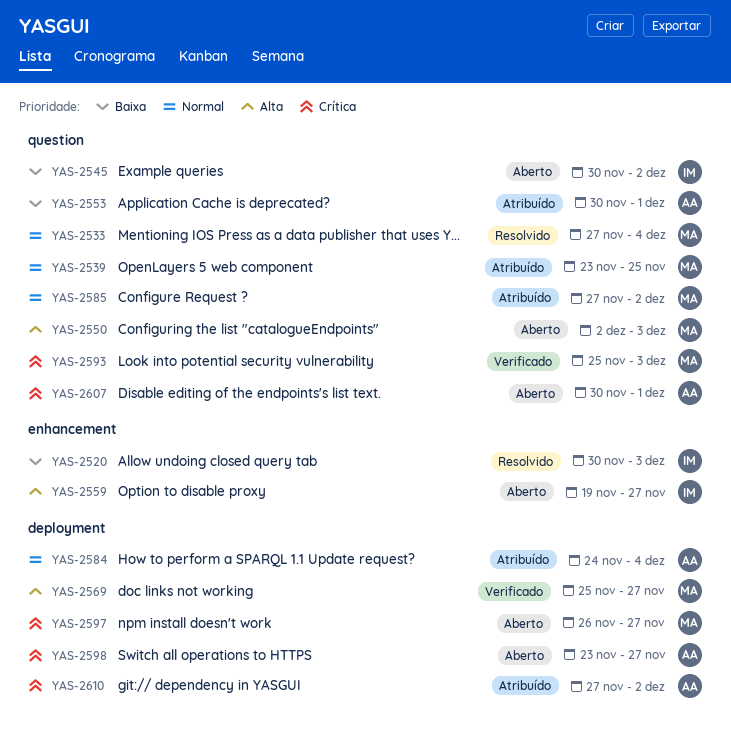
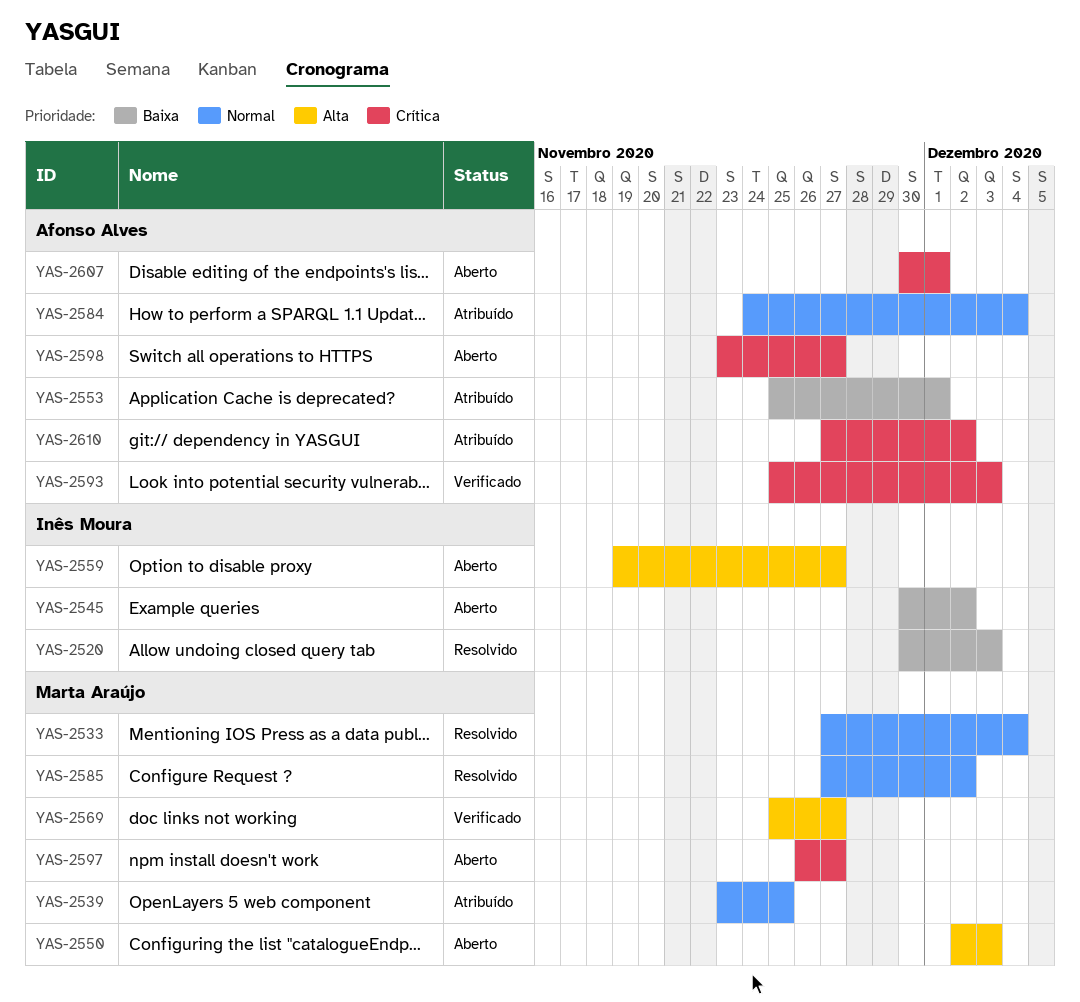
YAS-2553, start: Nov 30 -> Nov 25
YAS-2585, status: Atribuído -> Resolvido
YAS-2593, owner: Marta Araújo -> Afonso Alves

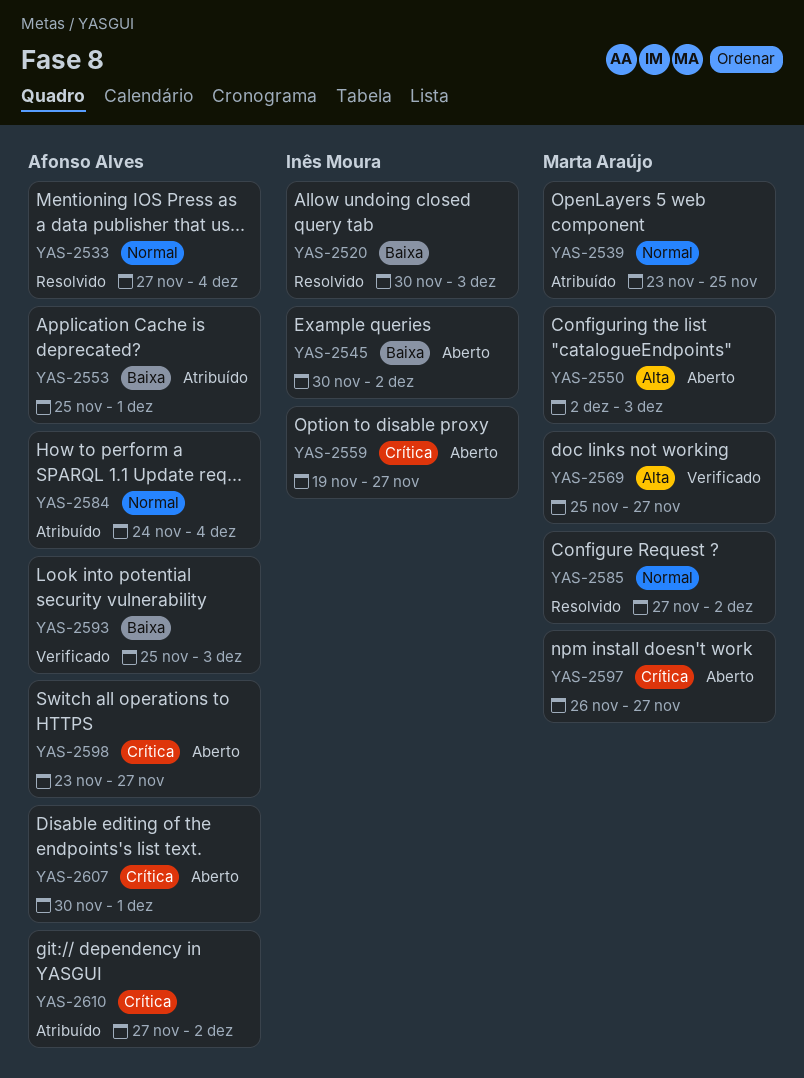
YAS-2533, owner: Marta Araújo -> Afonso Alves
YAS-2559, priority: Alta -> Crítica
YAS-2593, priority: Crítica -> Baixa

